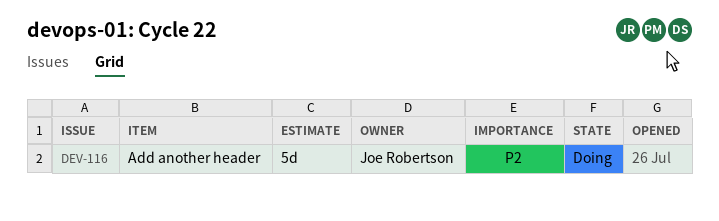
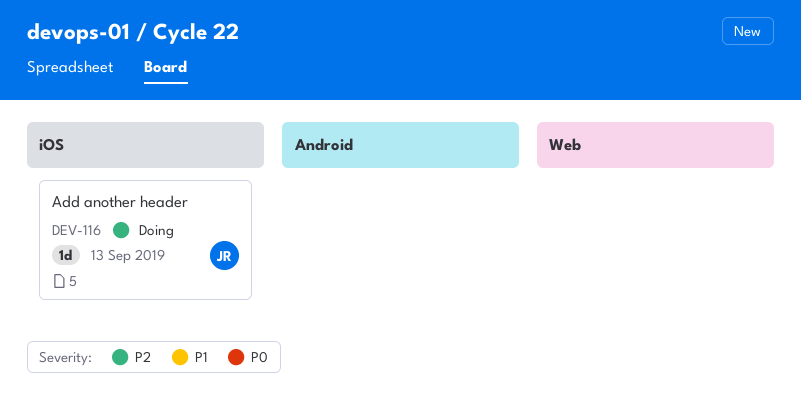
DEV-116, estimate: 5d -> 1d

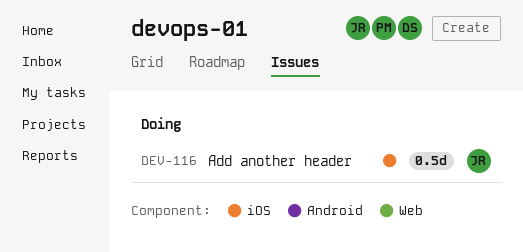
DEV-116, estimate: 1d -> 0.5d

